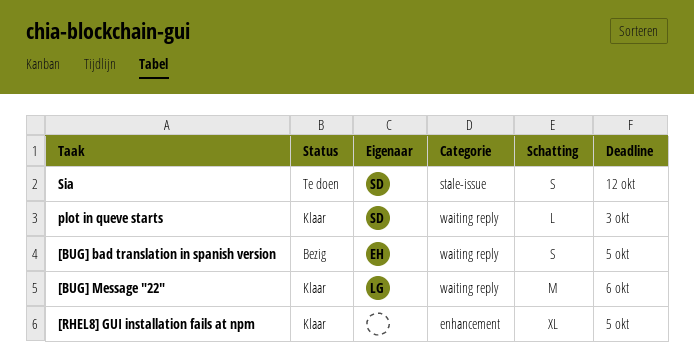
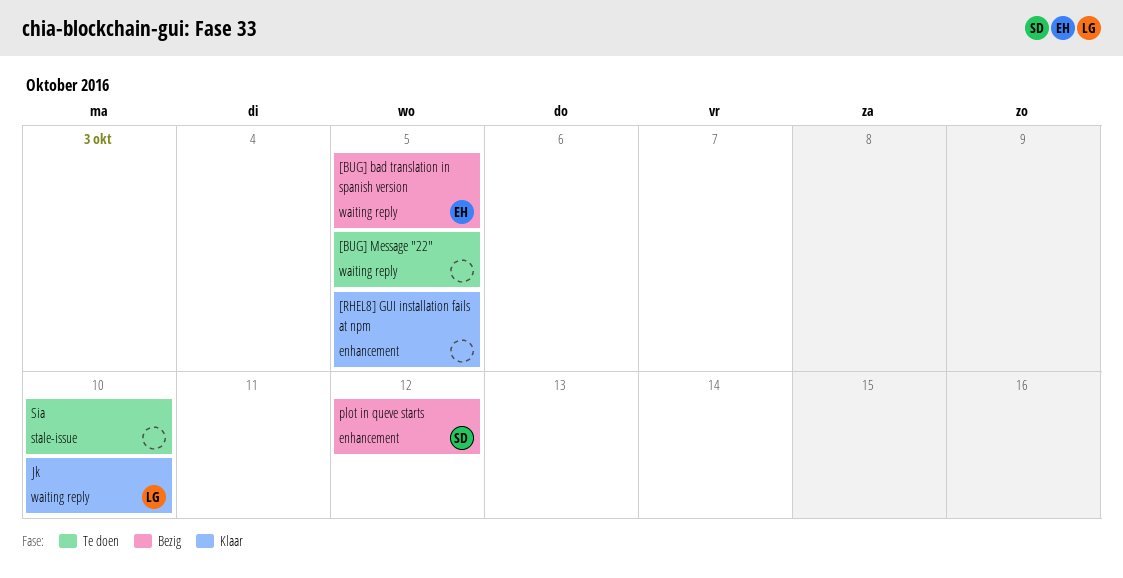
[BUG] Message "22", status: Klaar -> Te doen
[BUG] Message "22", owner: LG -> none
[BUG] Message "22", due: Oct 6 -> Oct 5
Jk: none -> present
plot in queve starts, status: Klaar -> Bezig
plot in queve starts, label: waiting reply -> enhancement
plot in queve starts, due: Oct 3 -> Oct 12
Sia, owner: SD -> none
Sia, due: Oct 12 -> Oct 10

